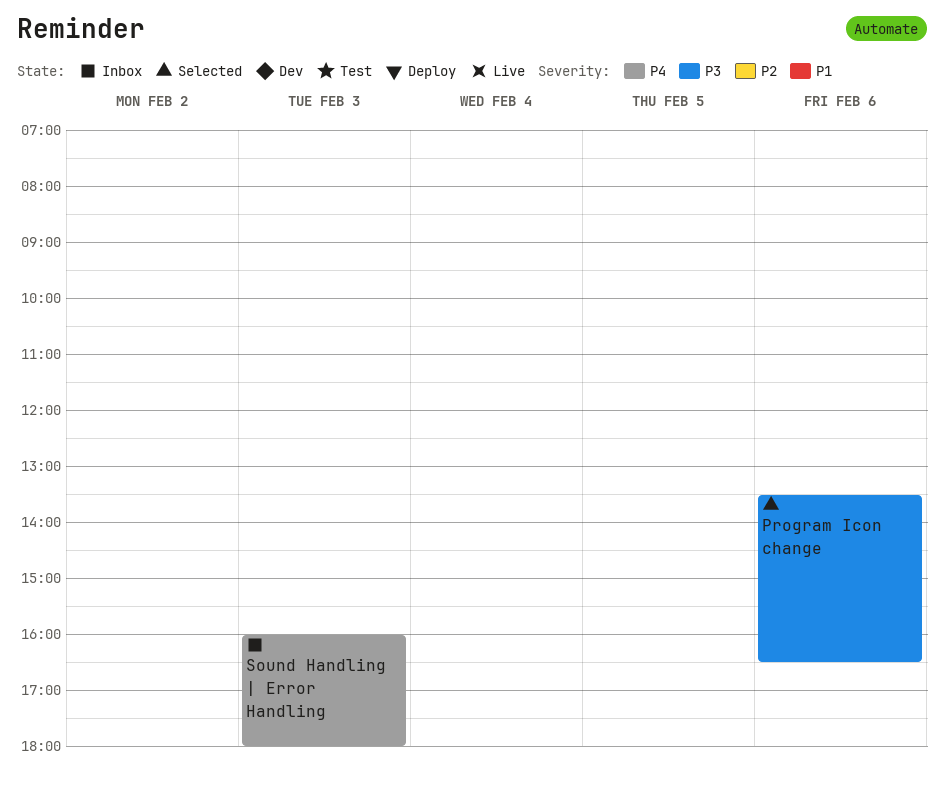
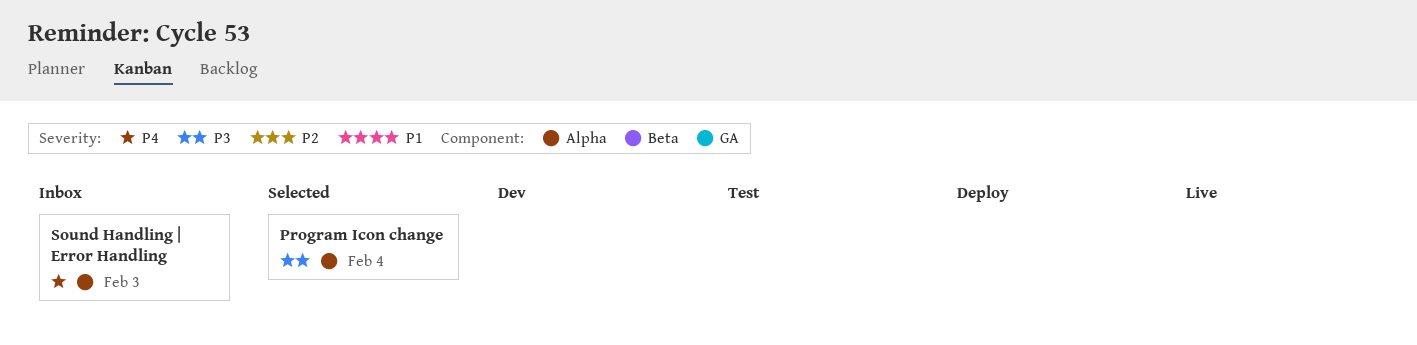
Program Icon change, day: Feb 6 -> Feb 4

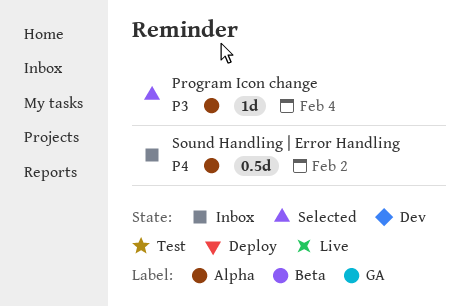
Sound Handling | Error Handling, day: Feb 3 -> Feb 2

